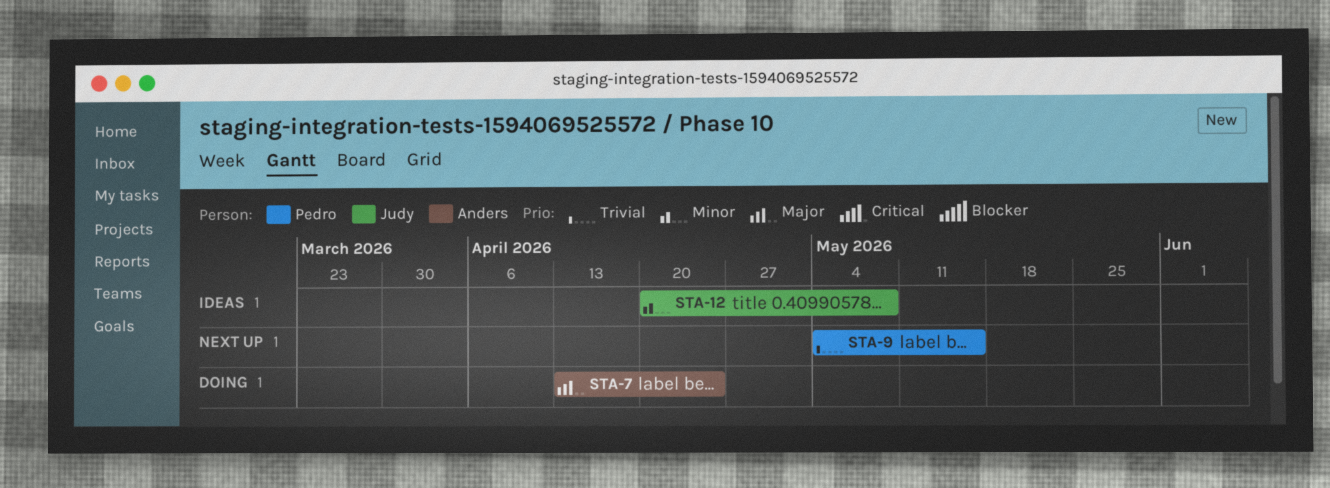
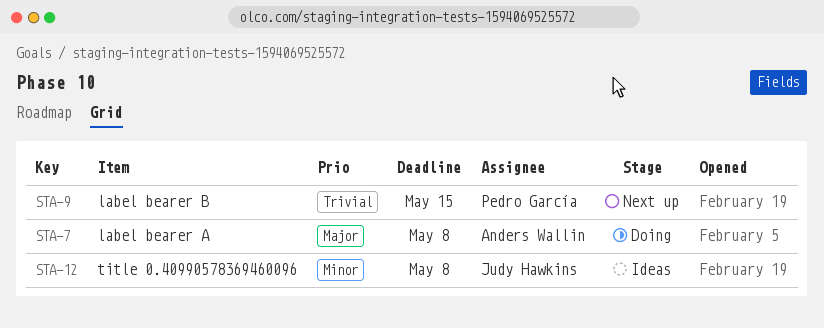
STA-7, due: Apr 24 -> May 8

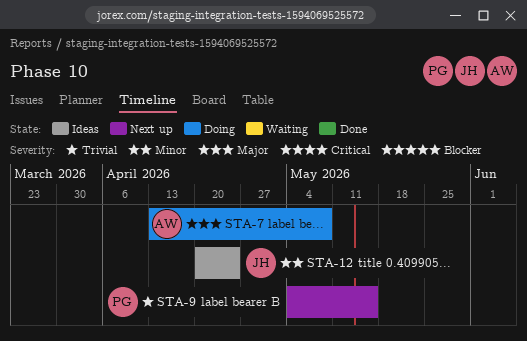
STA-12, due: May 8 -> Apr 24

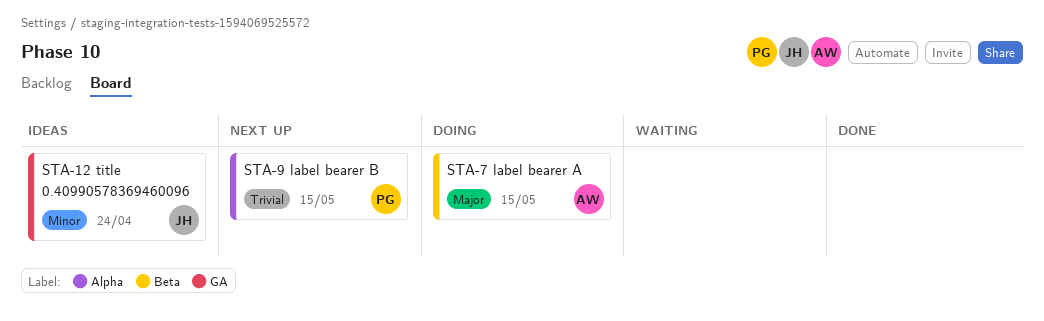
STA-7, due: May 8 -> May 15

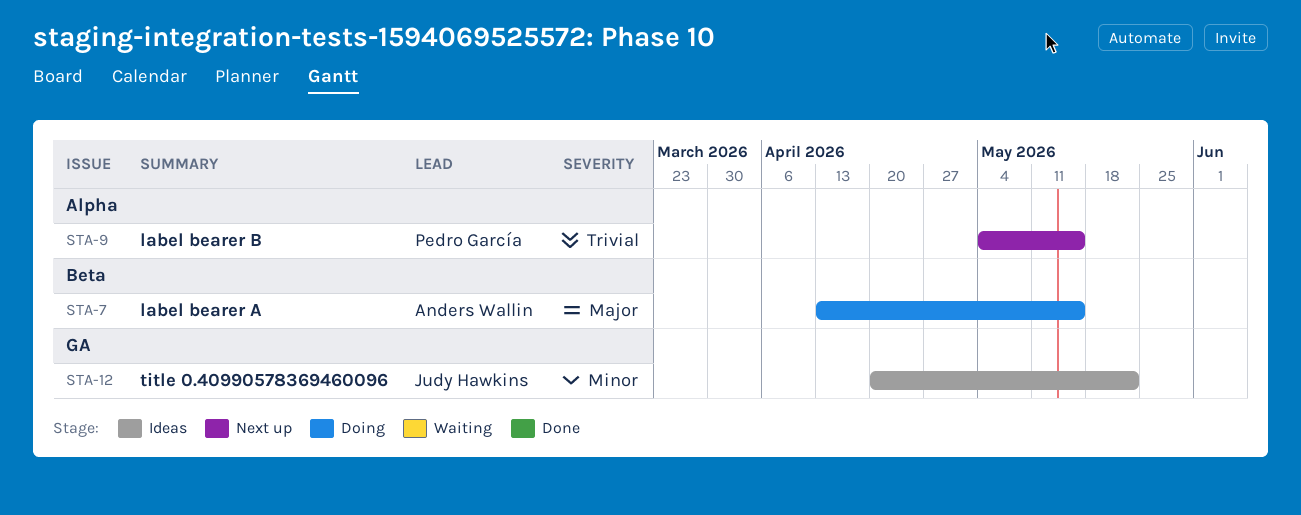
STA-12, due: Apr 24 -> May 22

